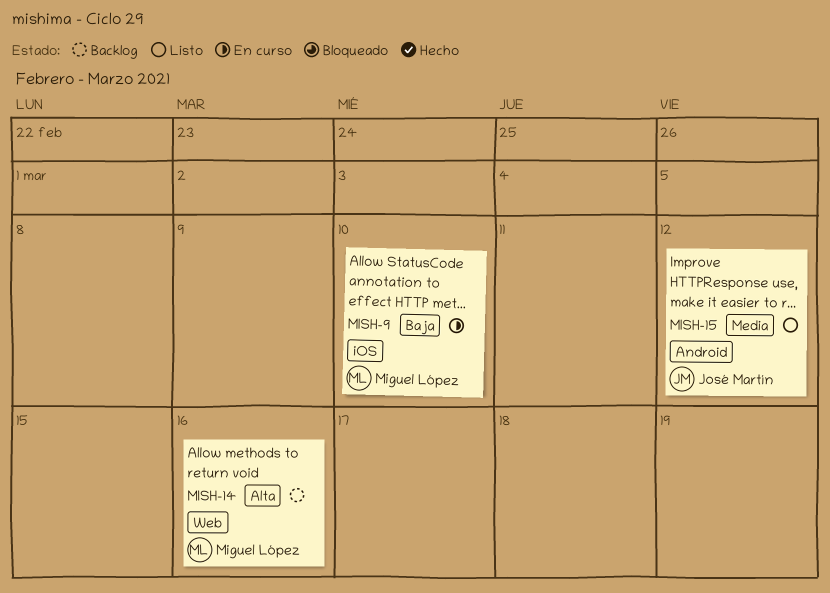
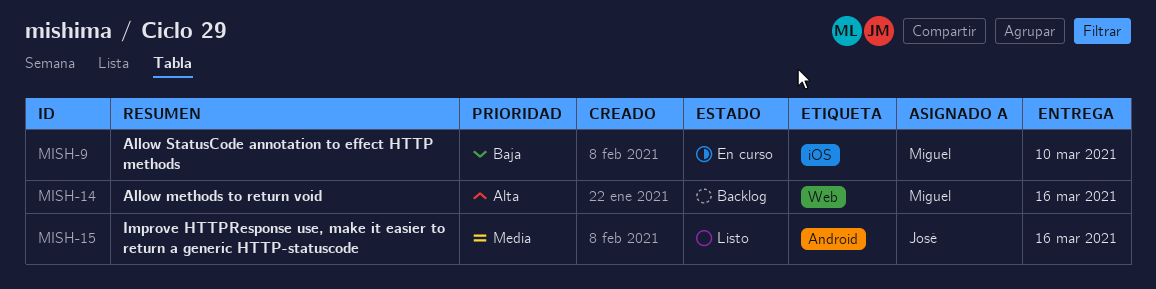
MISH-15, due: Mar 12 -> Mar 16

